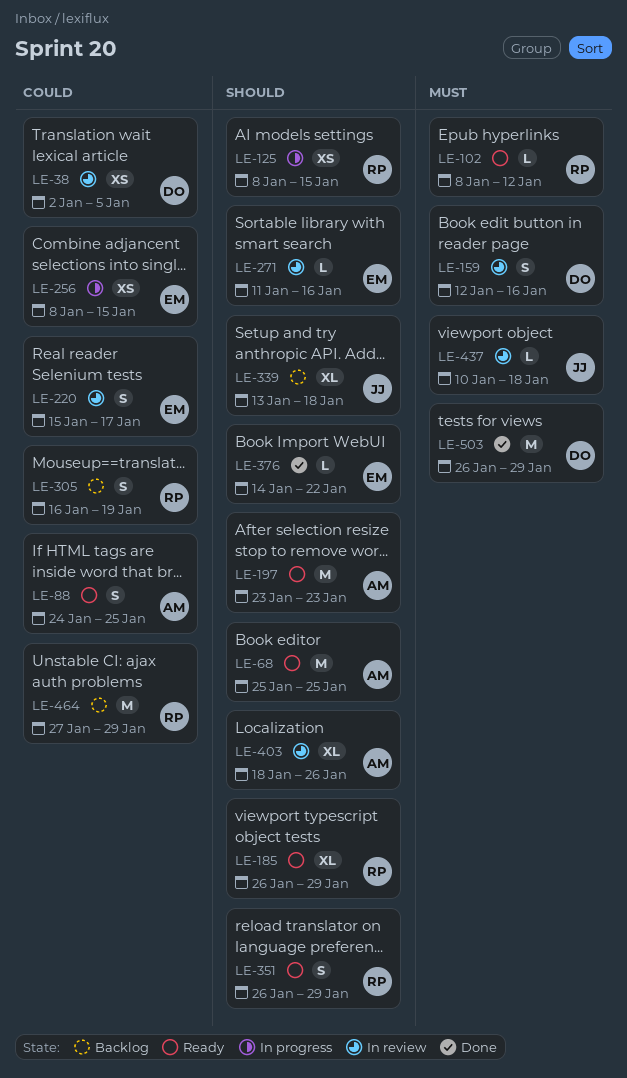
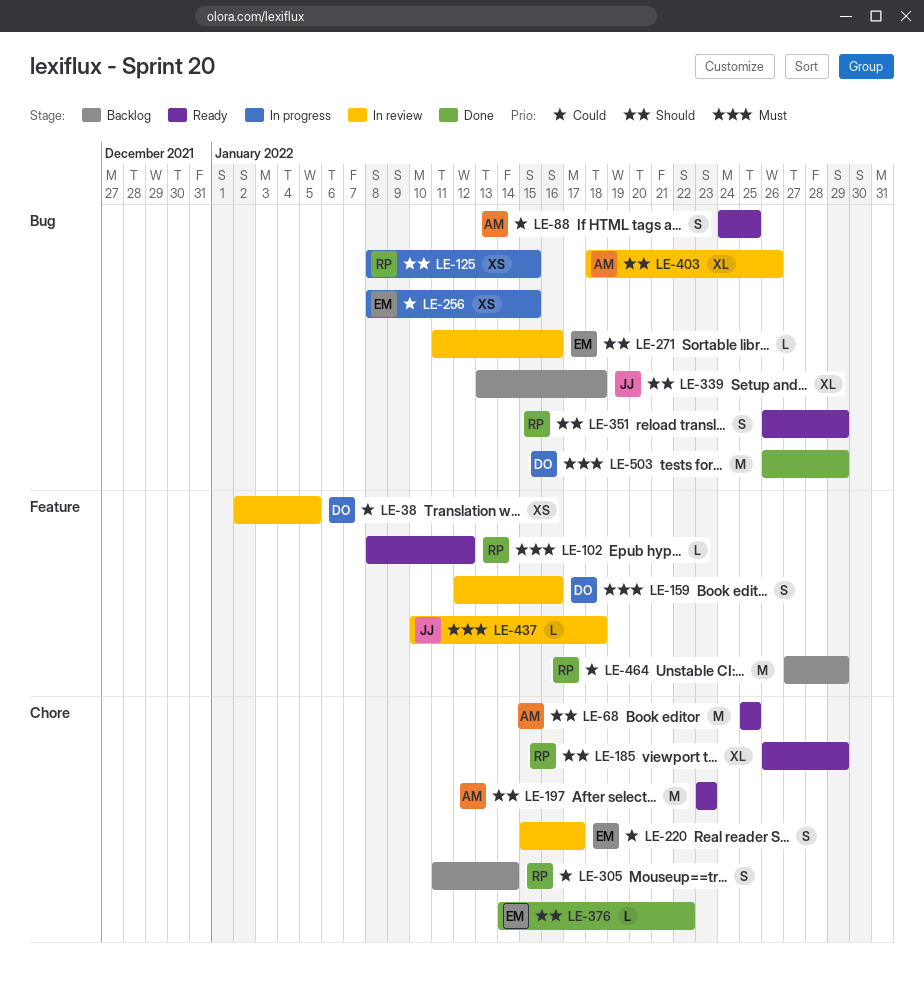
LE-305, start: Jan 16 -> Jan 11
LE-305, due: Jan 19 -> Jan 14

